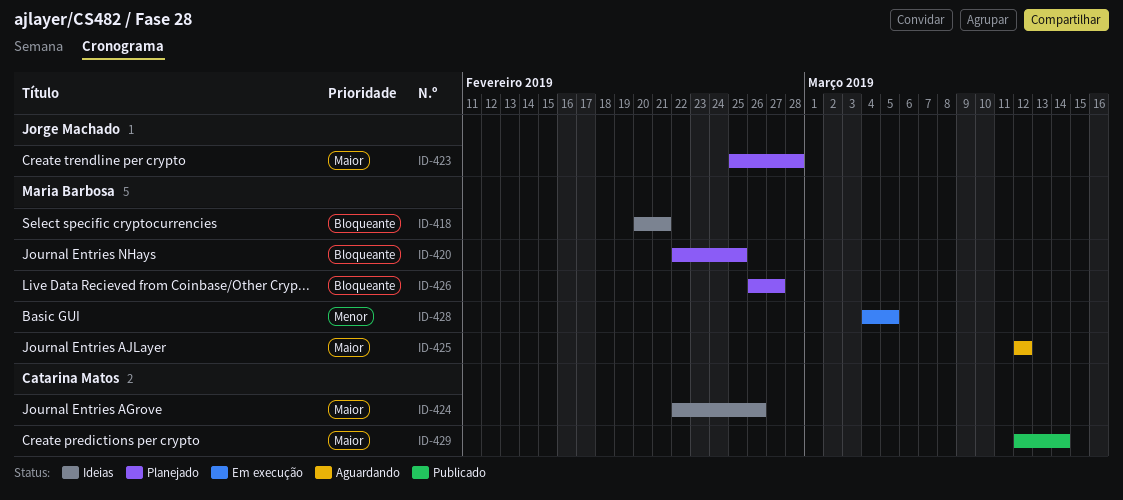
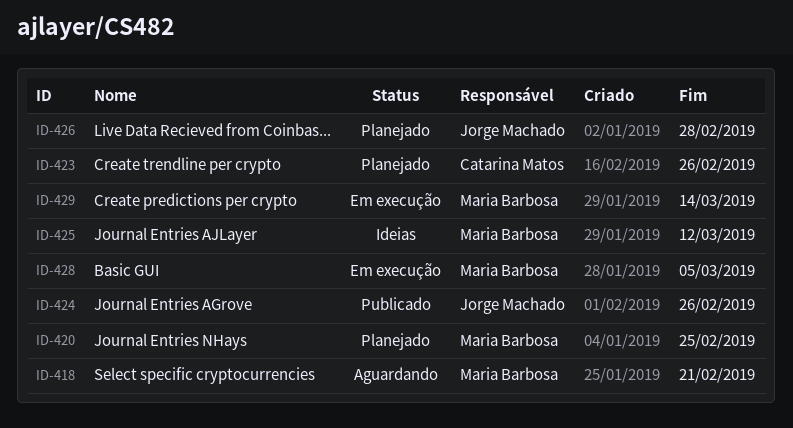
ID-418, status: Ideias -> Aguardando
ID-423, owner: Jorge Machado -> Catarina Matos
ID-423, due: Feb 28 -> Feb 26
ID-424, status: Ideias -> Publicado
ID-424, owner: Catarina Matos -> Jorge Machado
ID-425, status: Aguardando -> Ideias
ID-426, owner: Maria Barbosa -> Jorge Machado
ID-426, due: Feb 27 -> Feb 28
ID-429, status: Publicado -> Em execução
ID-429, owner: Catarina Matos -> Maria Barbosa

